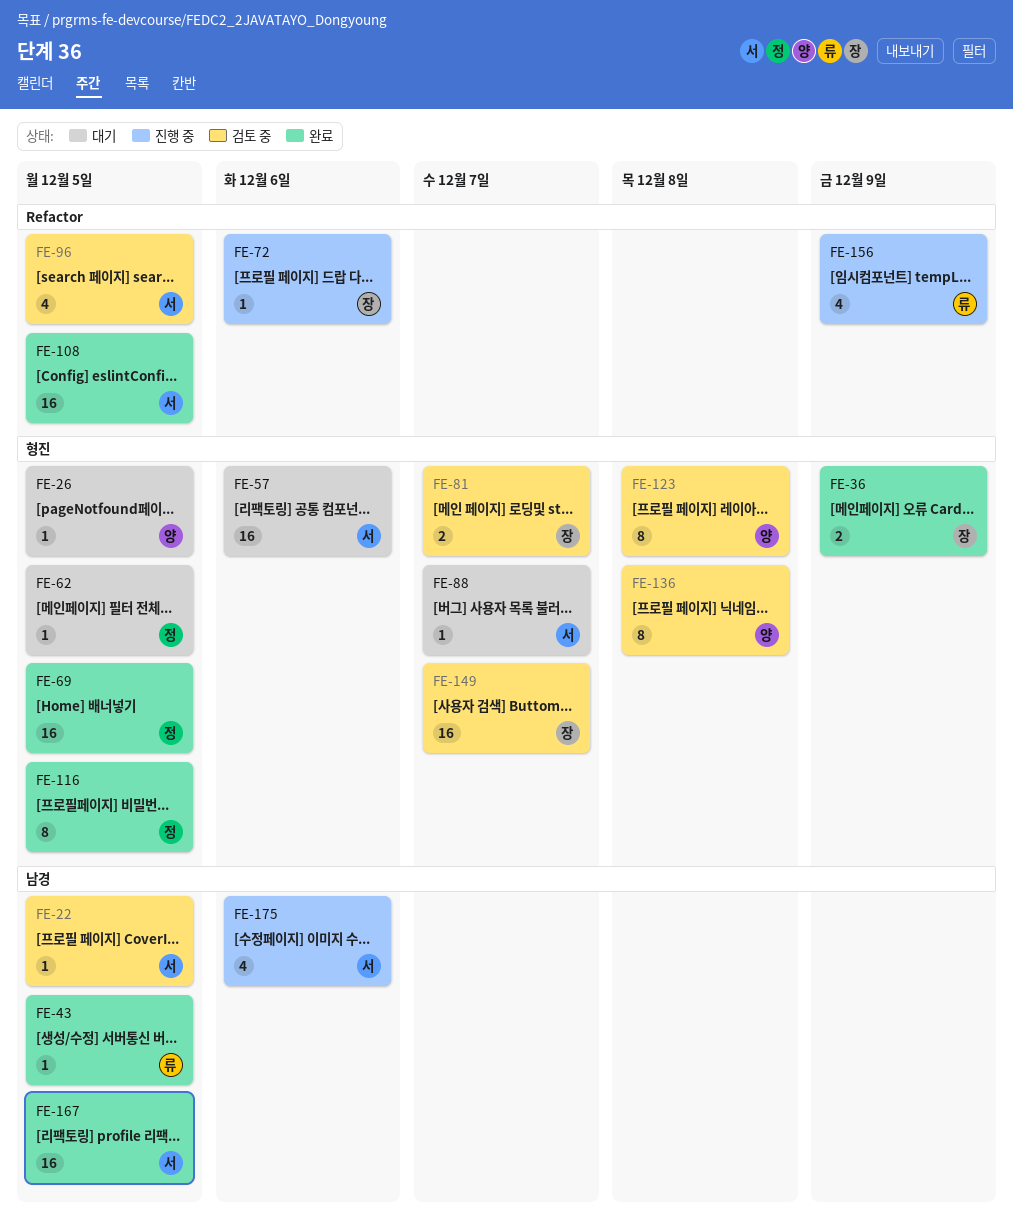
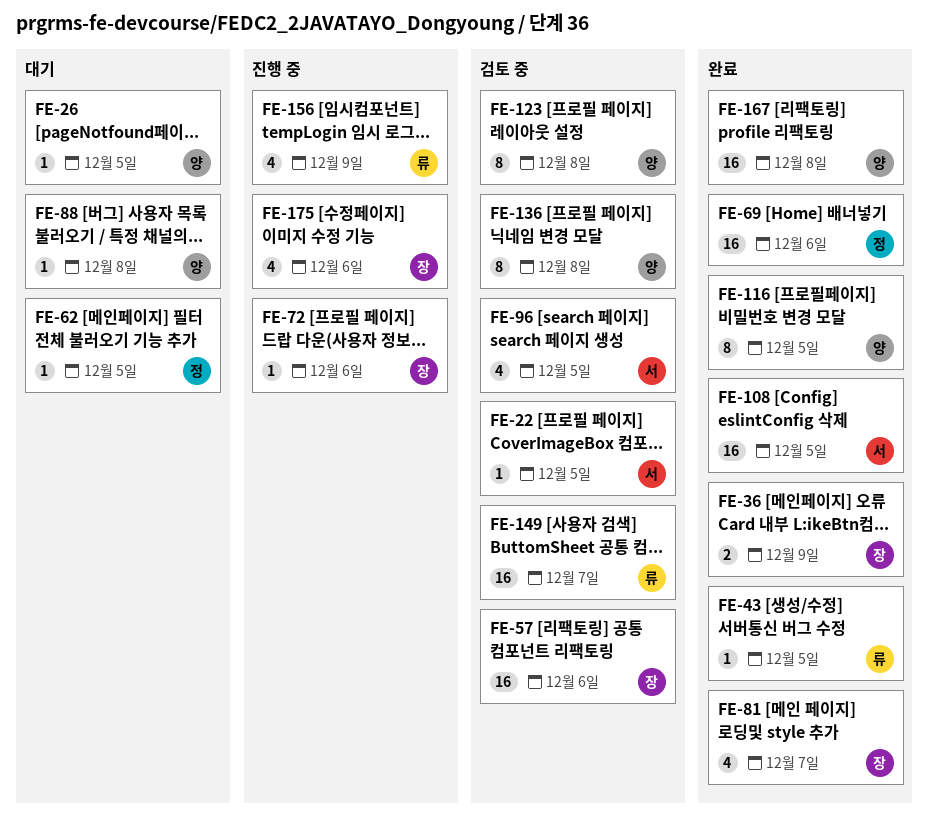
FE-57, status: 대기 -> 검토 중
FE-57, owner: 서 -> 장
FE-69, due: Dec 5 -> Dec 6
FE-81, status: 검토 중 -> 완료
FE-81, estimate: 2 -> 4
FE-88, owner: 서 -> 양
FE-88, due: Dec 7 -> Dec 8
FE-116, owner: 정 -> 양
FE-149, owner: 장 -> 류
FE-167, owner: 서 -> 양
FE-167, due: Dec 5 -> Dec 8
FE-175, owner: 서 -> 장

